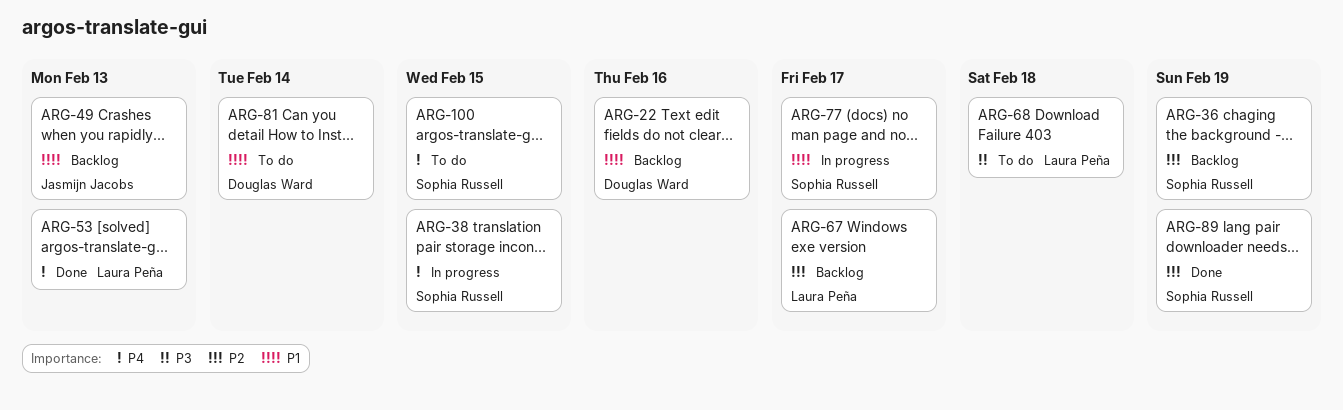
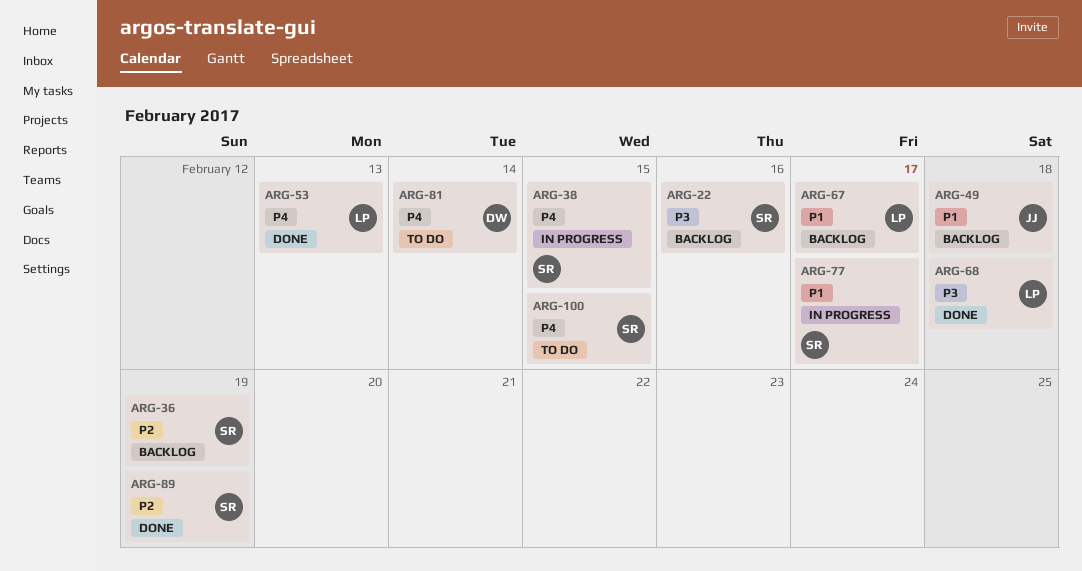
ARG-22, owner: Douglas Ward -> Sophia Russell
ARG-22, priority: P1 -> P3
ARG-49, due: Feb 13 -> Feb 18
ARG-67, priority: P2 -> P1
ARG-68, status: To do -> Done
ARG-81, priority: P1 -> P4

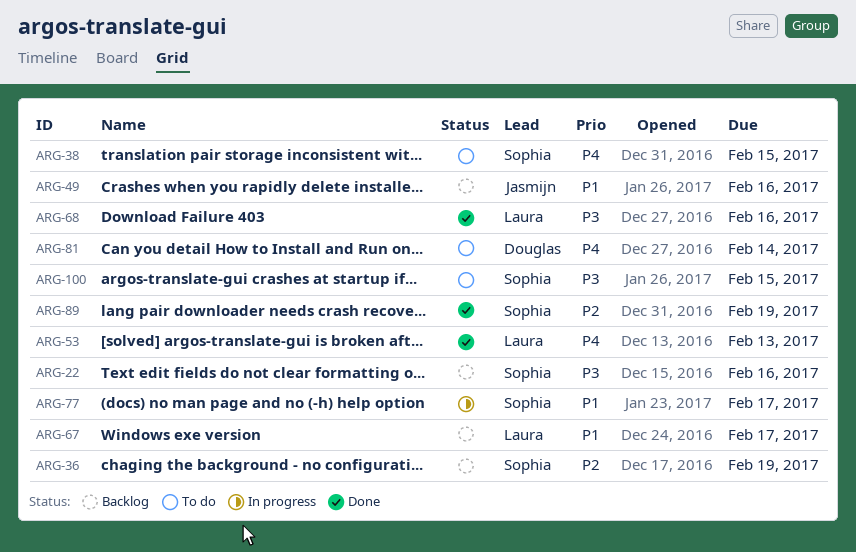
ARG-38, status: In progress -> To do
ARG-49, due: Feb 18 -> Feb 16
ARG-68, due: Feb 18 -> Feb 16
ARG-100, priority: P4 -> P3

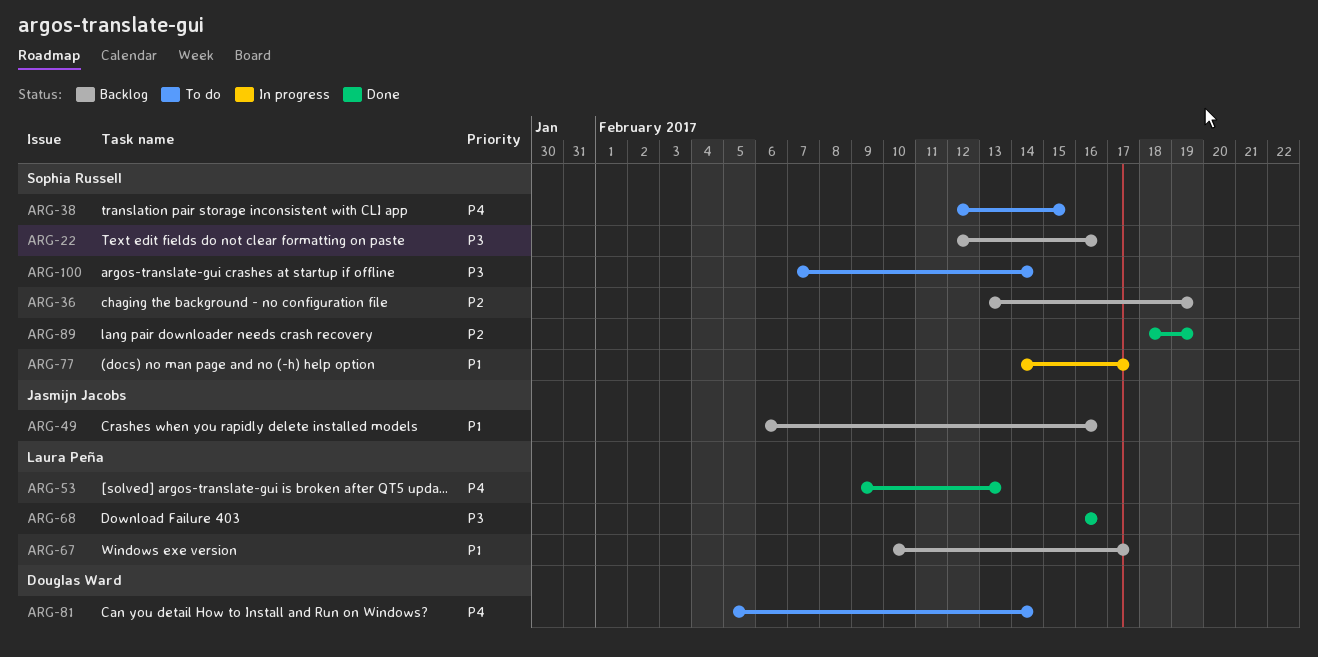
ARG-100, due: Feb 15 -> Feb 14

